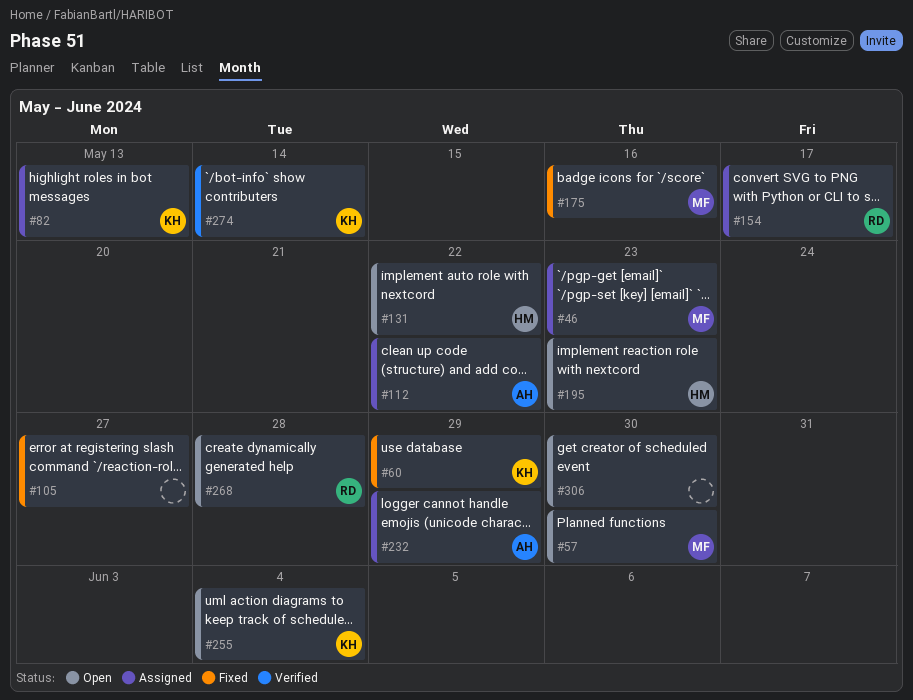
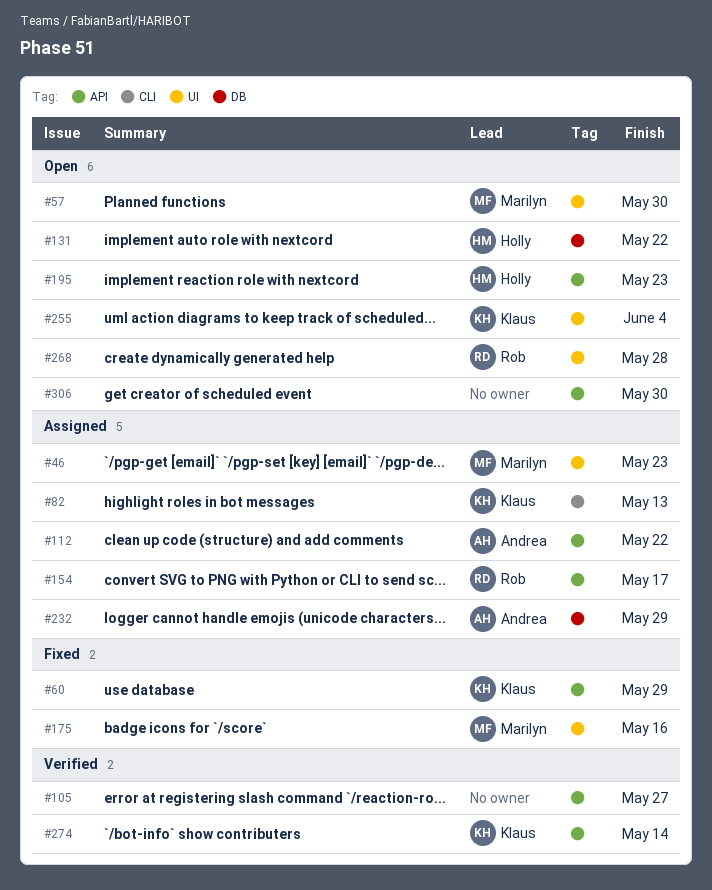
#105, status: Fixed -> Verified

